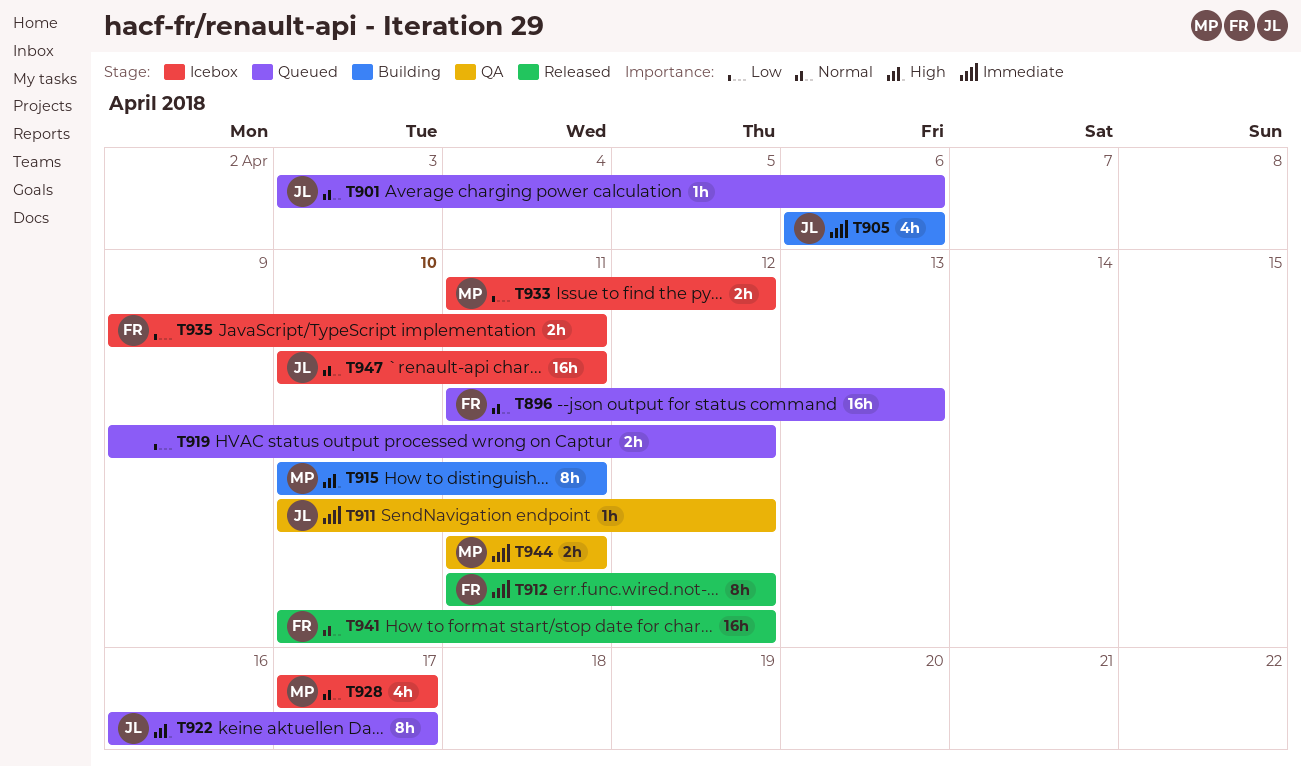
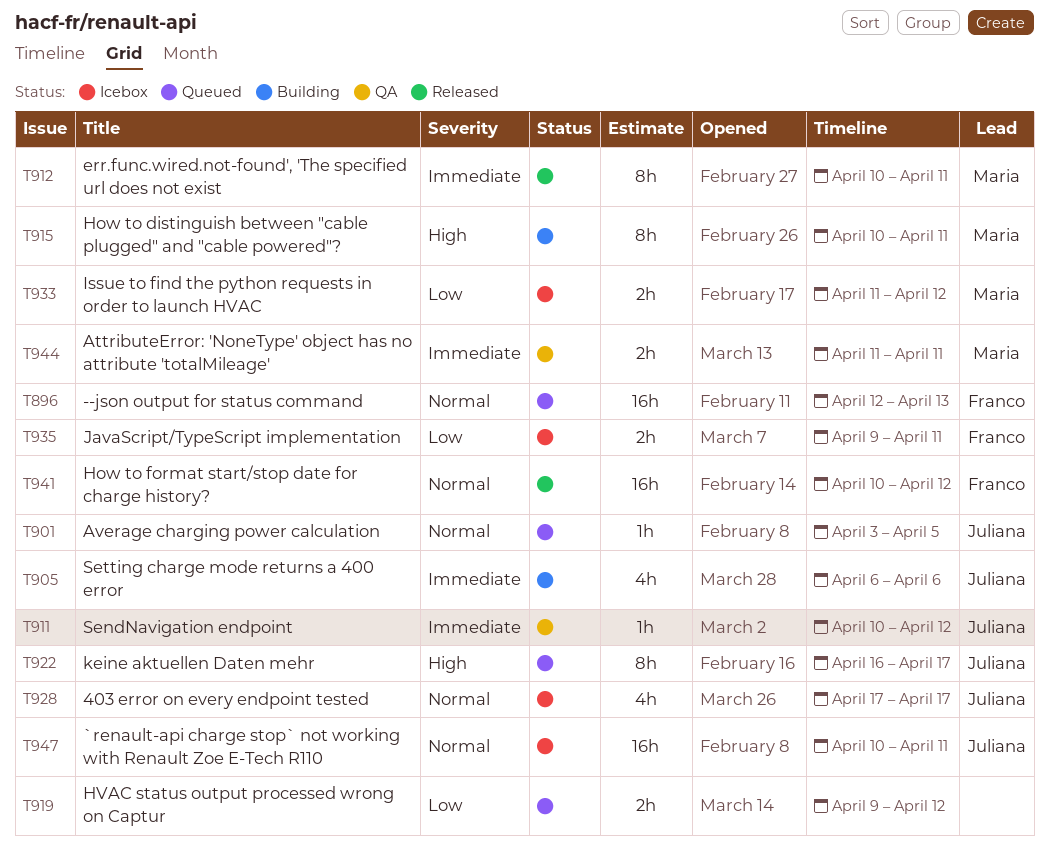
T896, start: Apr 11 -> Apr 12
T901, due: Apr 6 -> Apr 5
T912, owner: Franco -> Maria
T912, start: Apr 11 -> Apr 10
T912, due: Apr 12 -> Apr 11
T928, owner: Maria -> Juliana

